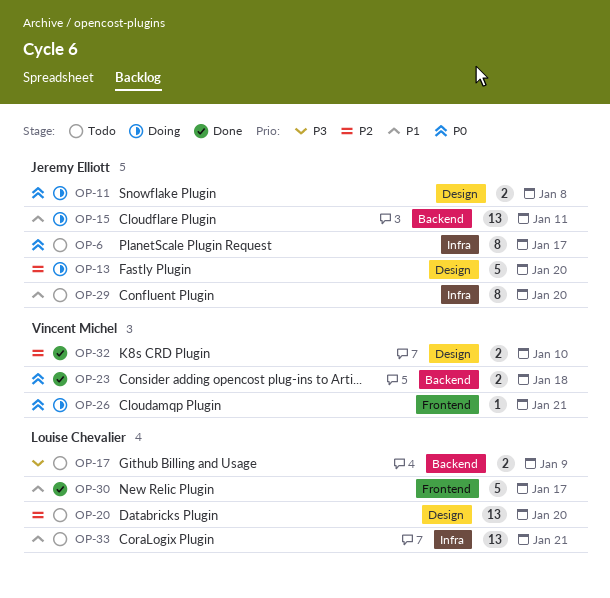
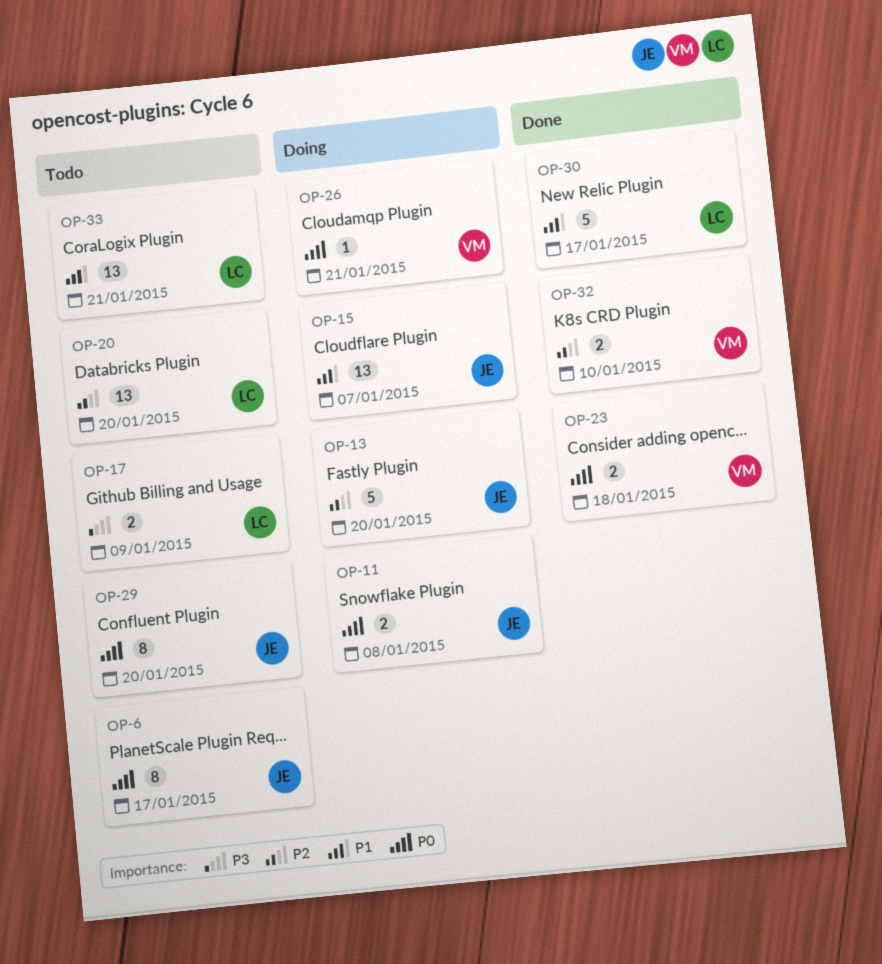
OP-15, due: Jan 11 -> Jan 7
OP-29, priority: P1 -> P0

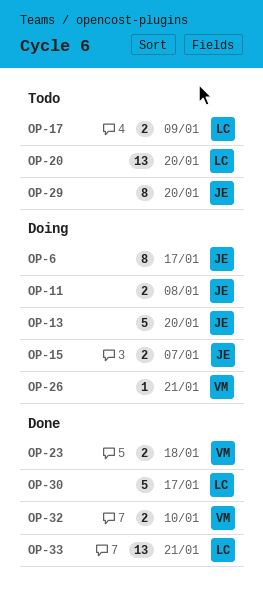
OP-6, status: Todo -> Doing
OP-15, estimate: 13 -> 2
OP-33, status: Todo -> Done

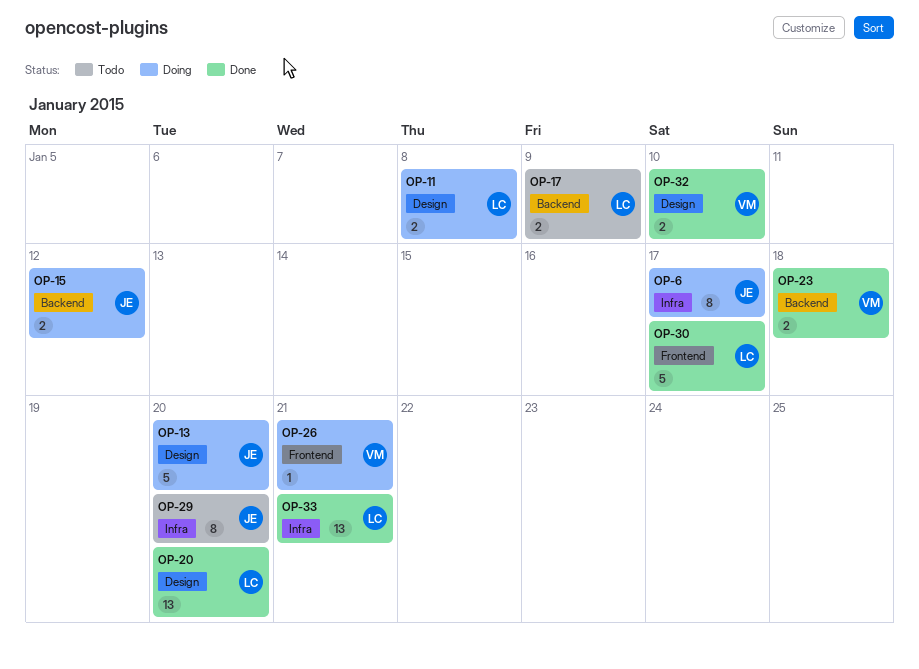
OP-11, owner: JE -> LC
OP-15, due: Jan 7 -> Jan 12
OP-20, status: Todo -> Done

